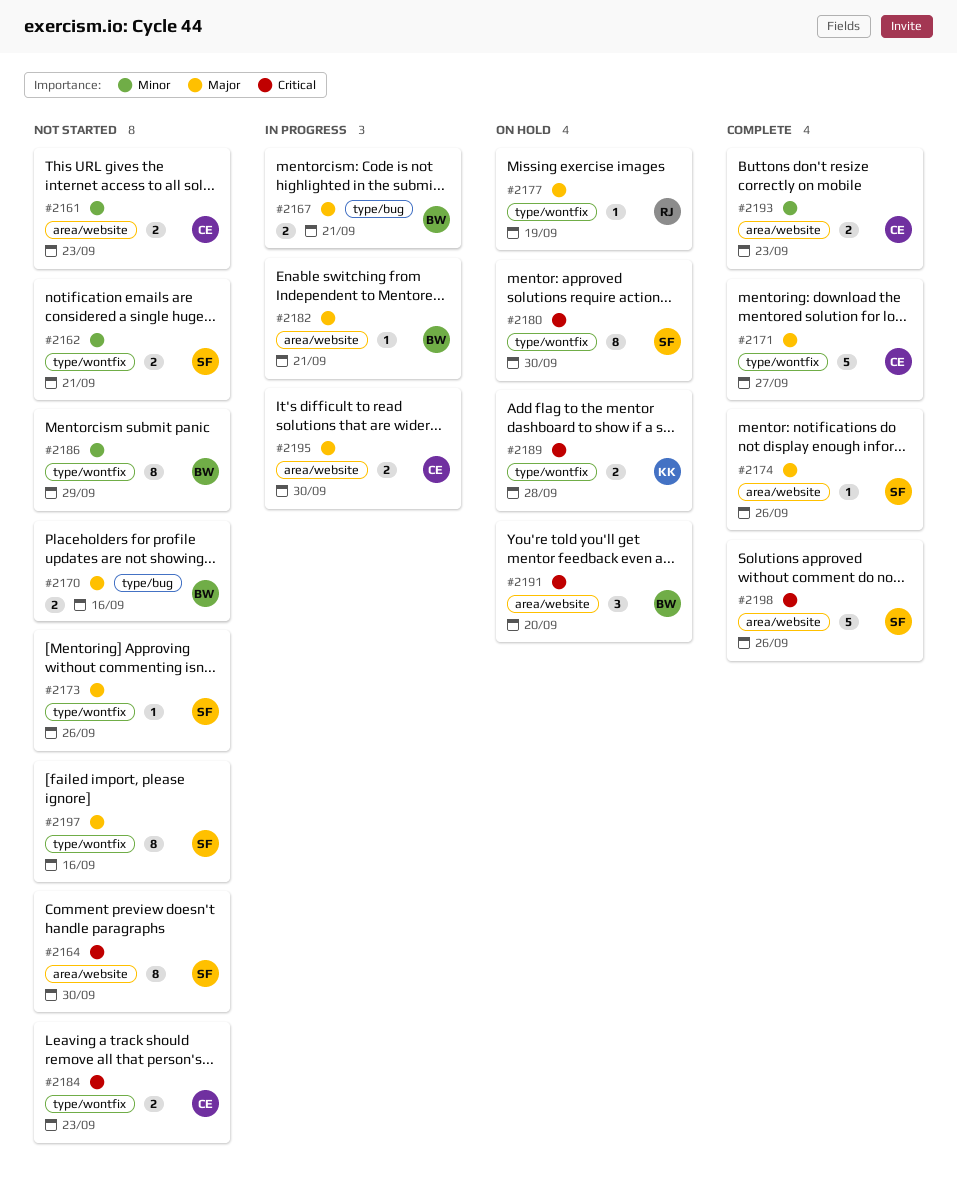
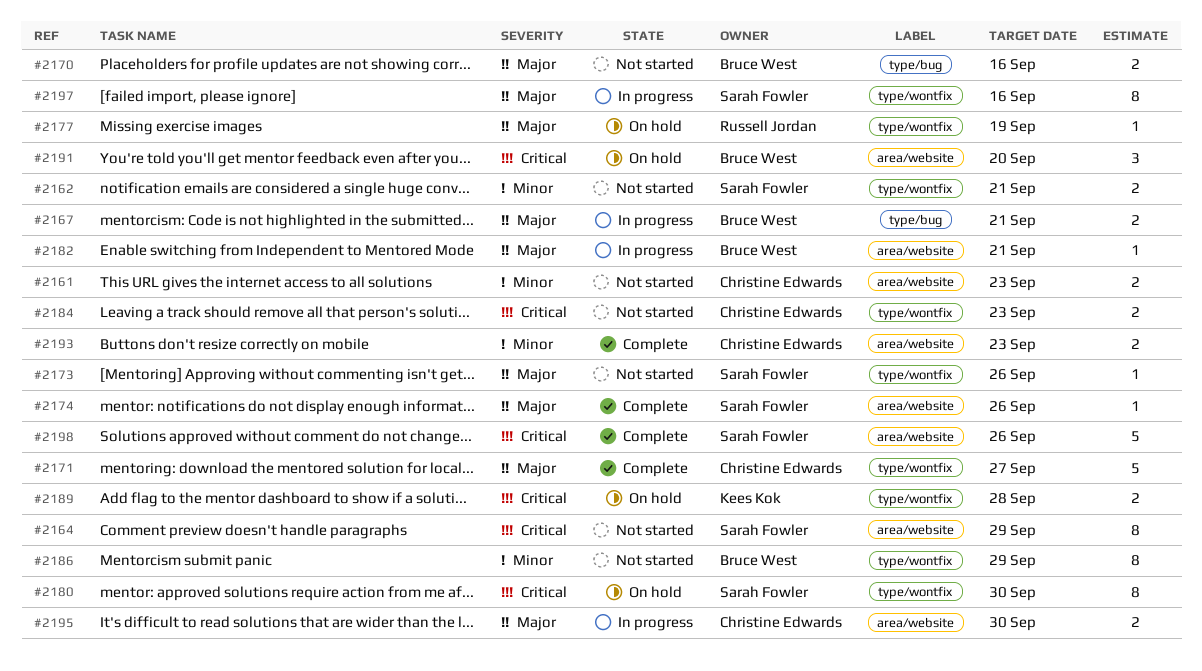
#2164, due: Sep 30 -> Sep 29
#2197, status: Not started -> In progress

